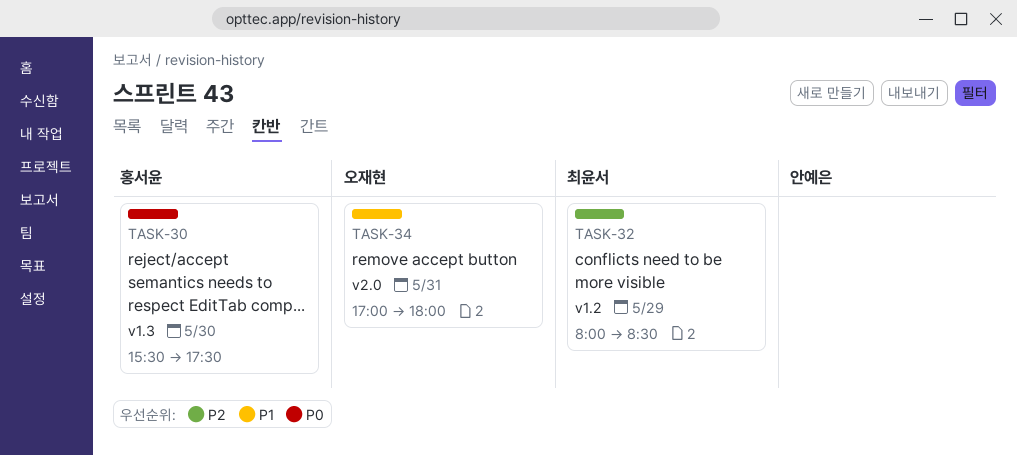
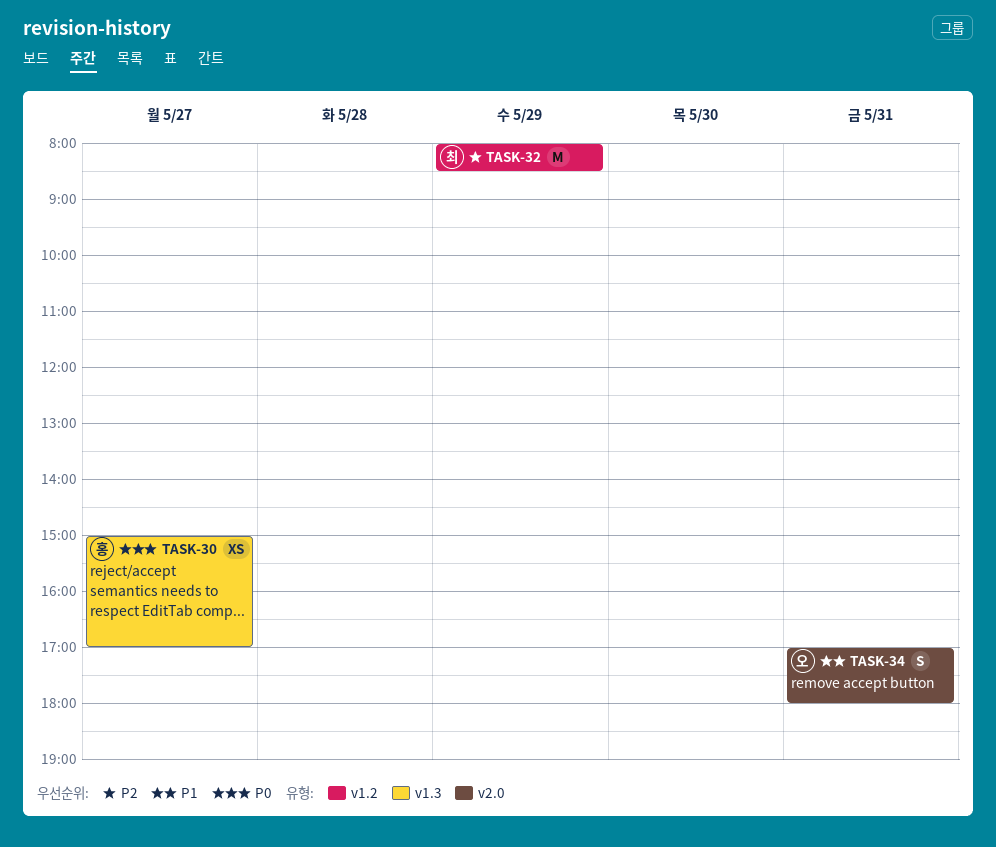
TASK-30, day: May 30 -> May 27
TASK-30, begins: 15:30 -> 15:00
TASK-30, ends: 17:30 -> 17:00

